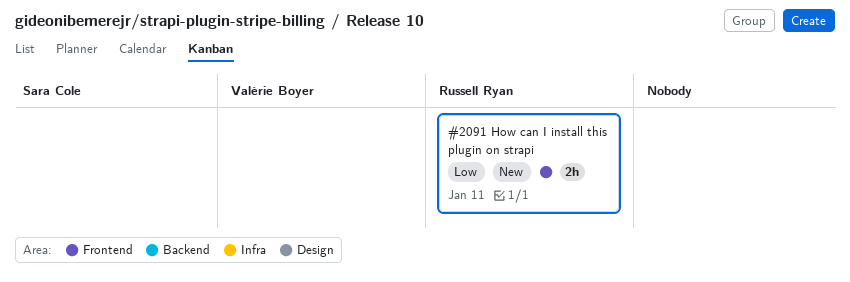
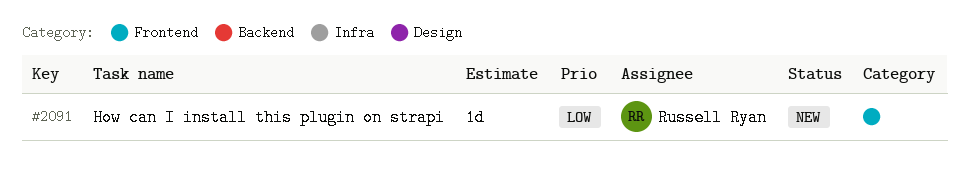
#2091, estimate: 2h -> 1d

